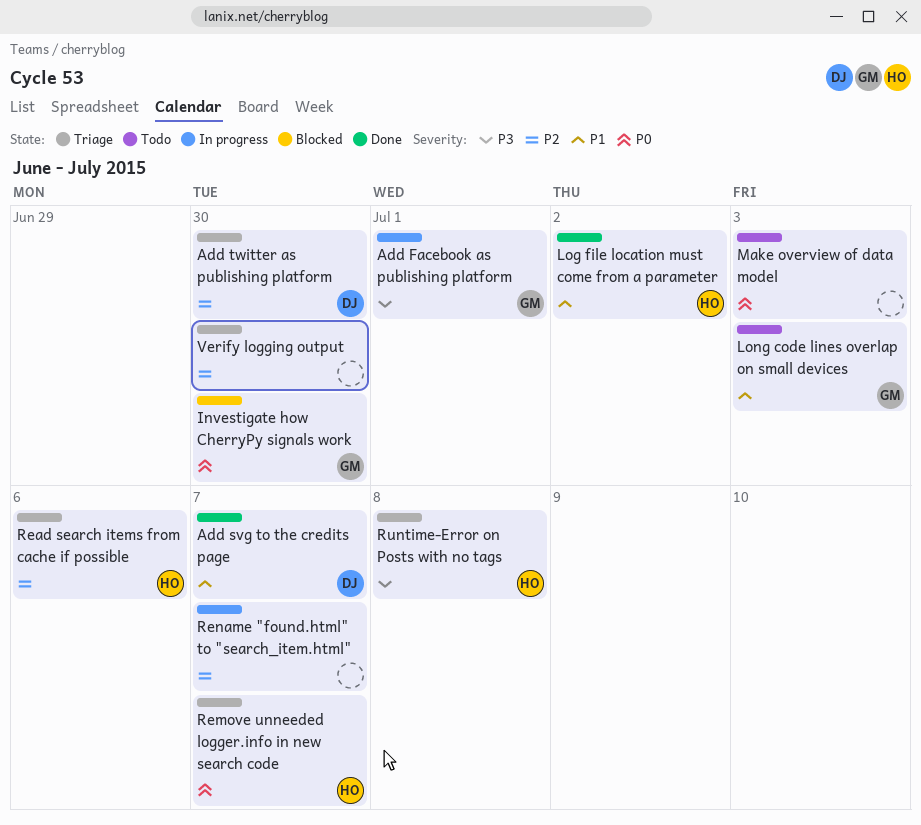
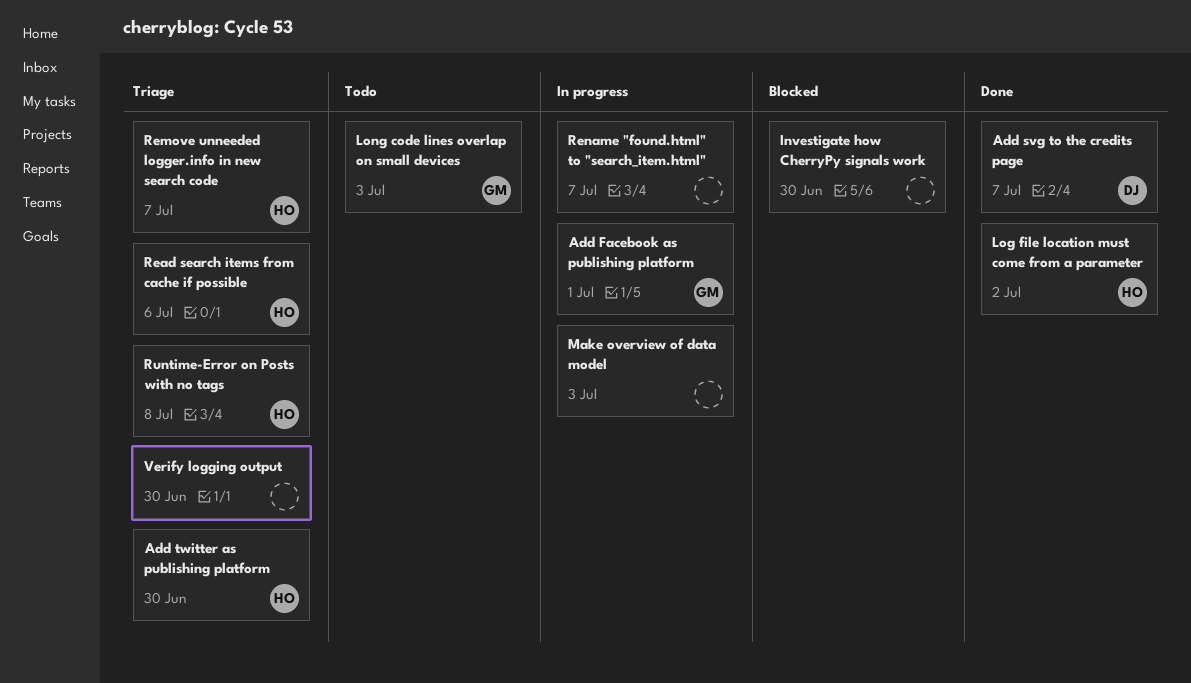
Add twitter as publishing platform, owner: DJ -> HO
Investigate how CherryPy signals work, owner: GM -> none
Make overview of data model, status: Todo -> In progress

